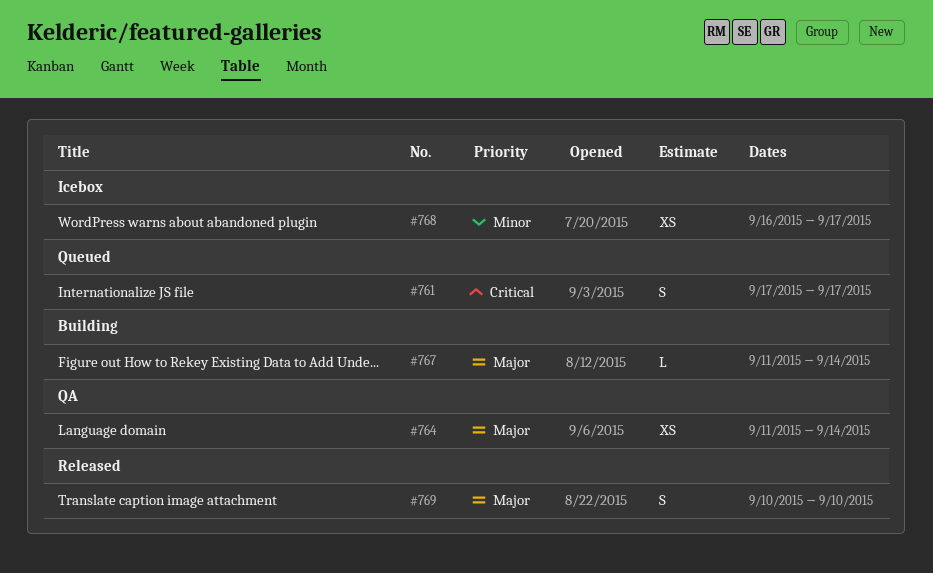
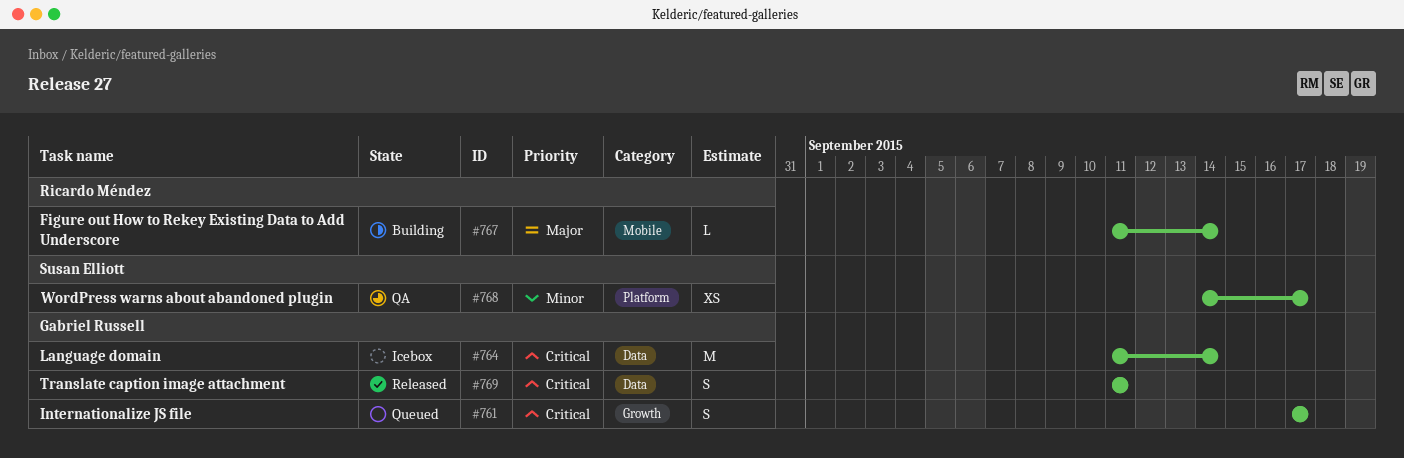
#764, status: QA -> Icebox
#764, priority: Major -> Critical
#764, estimate: XS -> M
#768, status: Icebox -> QA
#768, start: Sep 16 -> Sep 14
#769, priority: Major -> Critical
#769, start: Sep 10 -> Sep 11
#769, due: Sep 10 -> Sep 11

